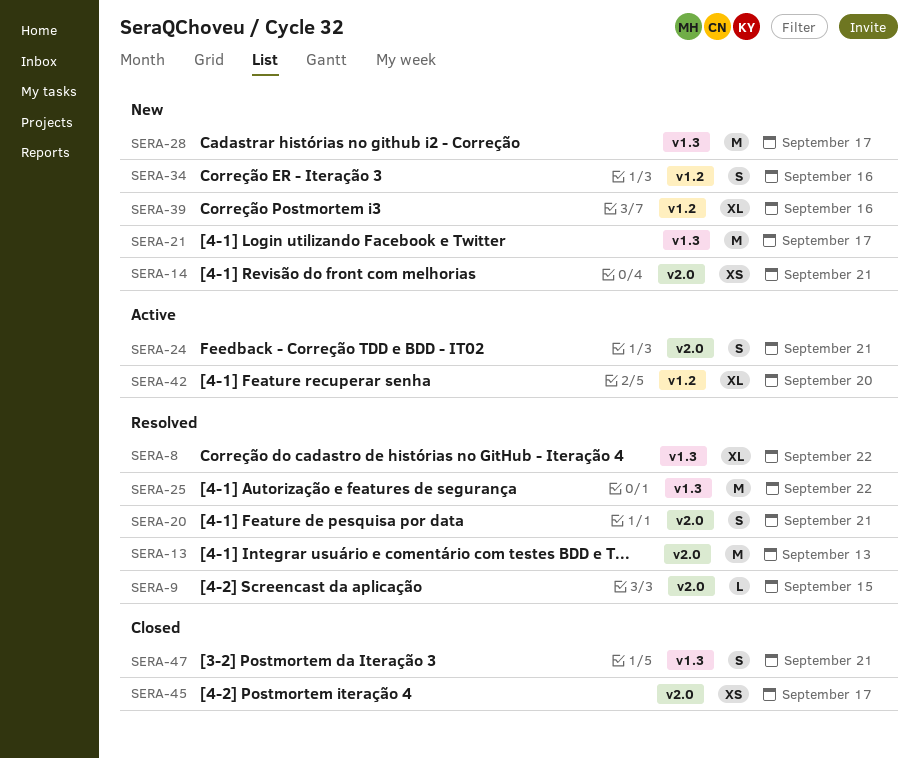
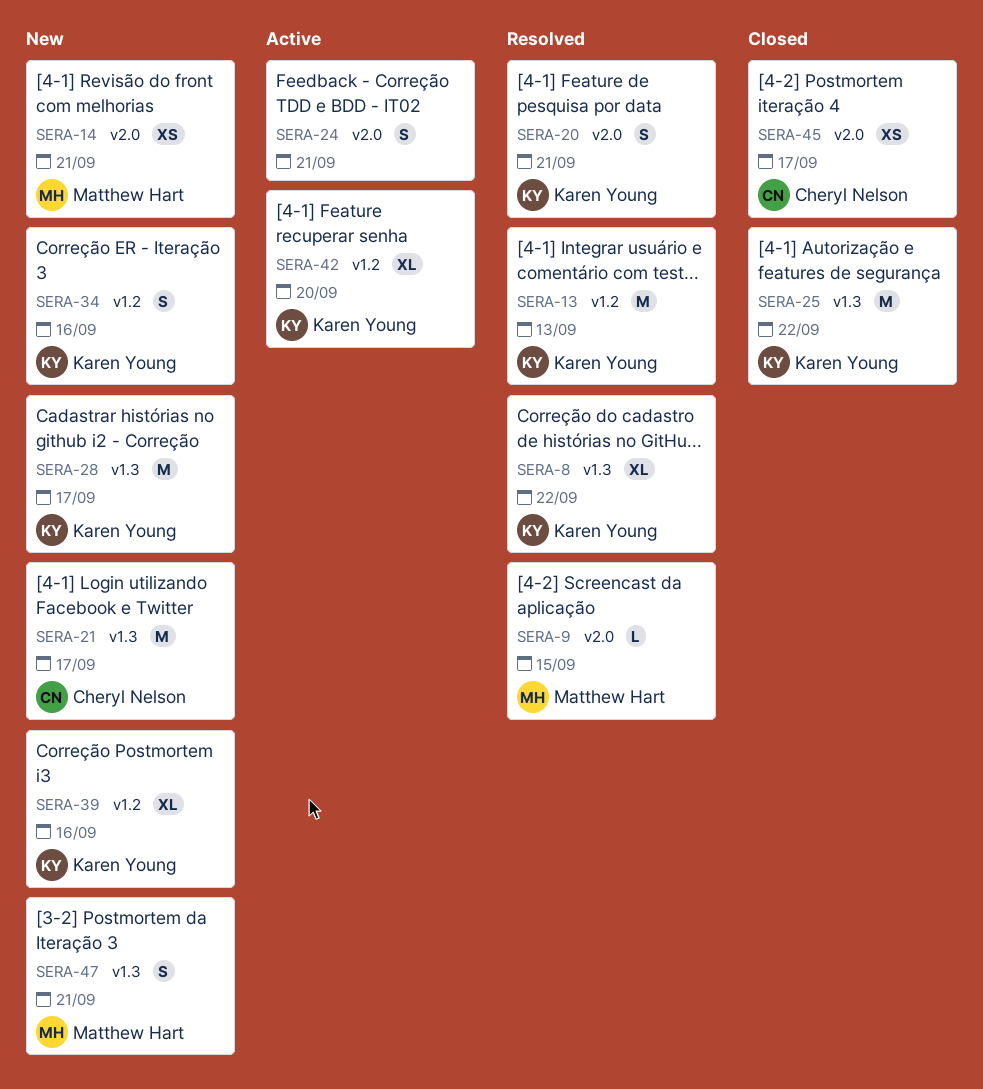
SERA-13, label: v2.0 -> v1.2
SERA-25, status: Resolved -> Closed
SERA-47, status: Closed -> New

